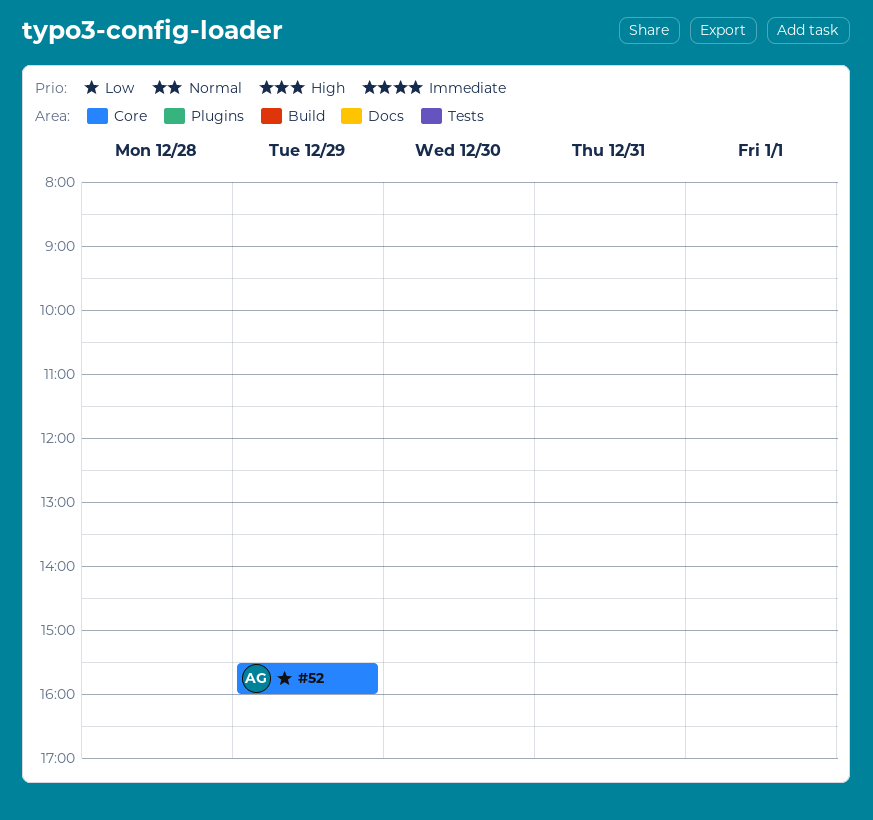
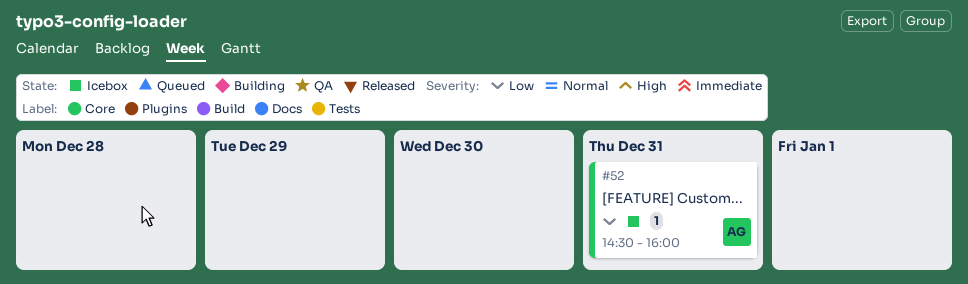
#52, day: Dec 29 -> Dec 31
#52, begins: 15:30 -> 14:30

